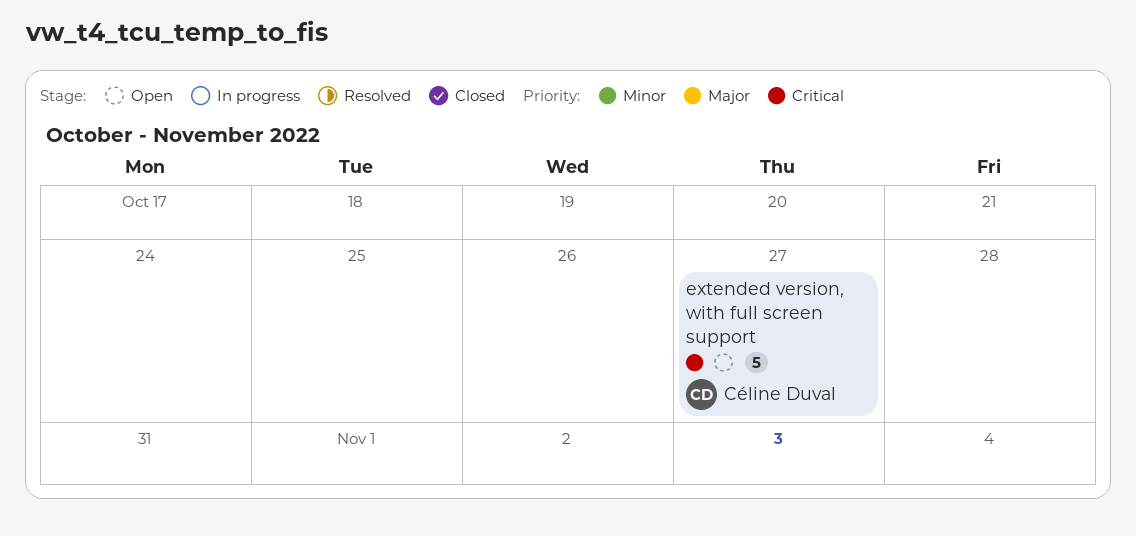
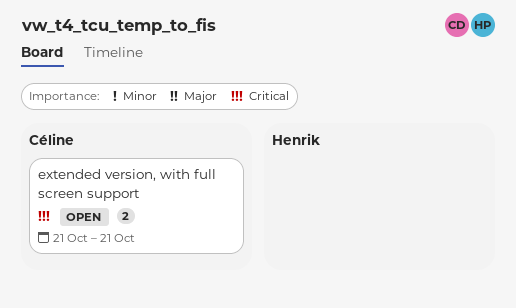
extended version, with full screen support, estimate: 5 -> 2
extended version, with full screen support, due: Oct 27 -> Oct 21

